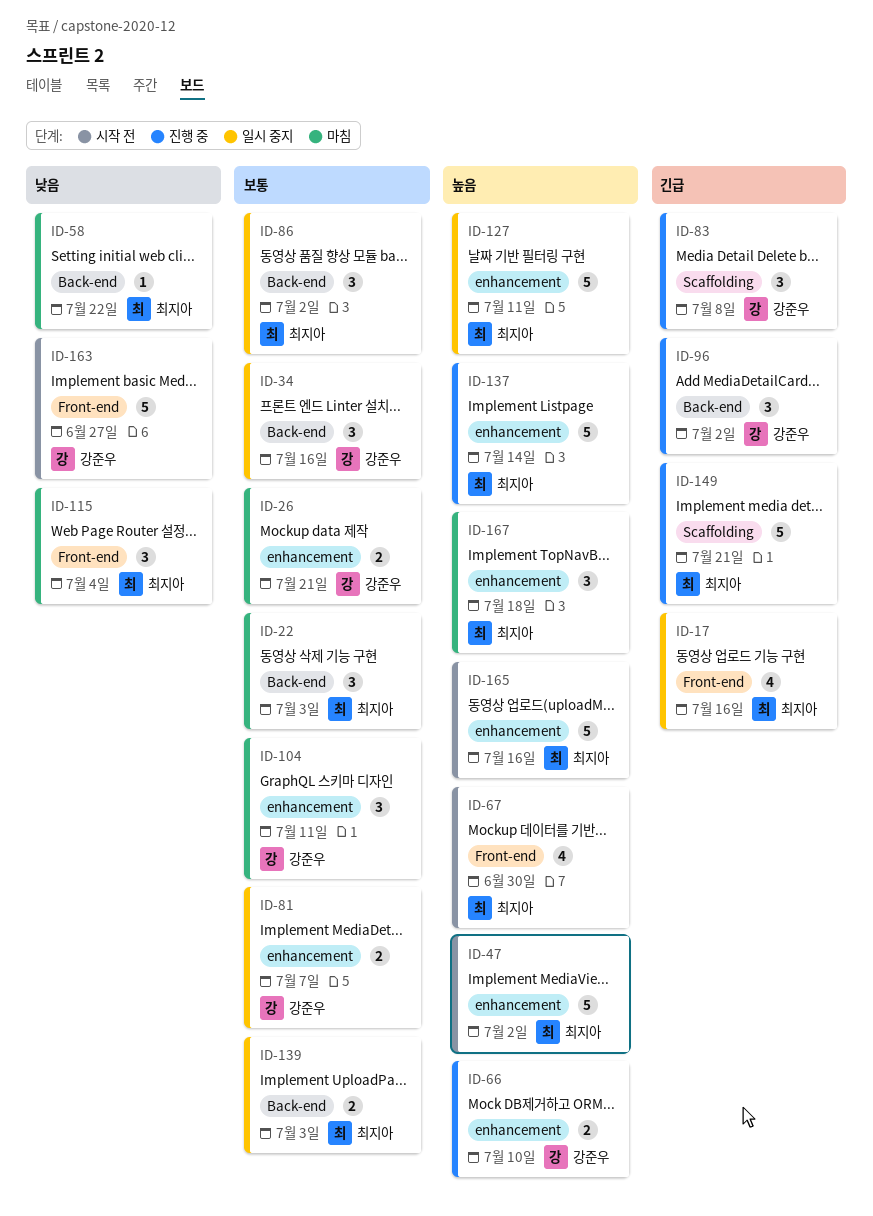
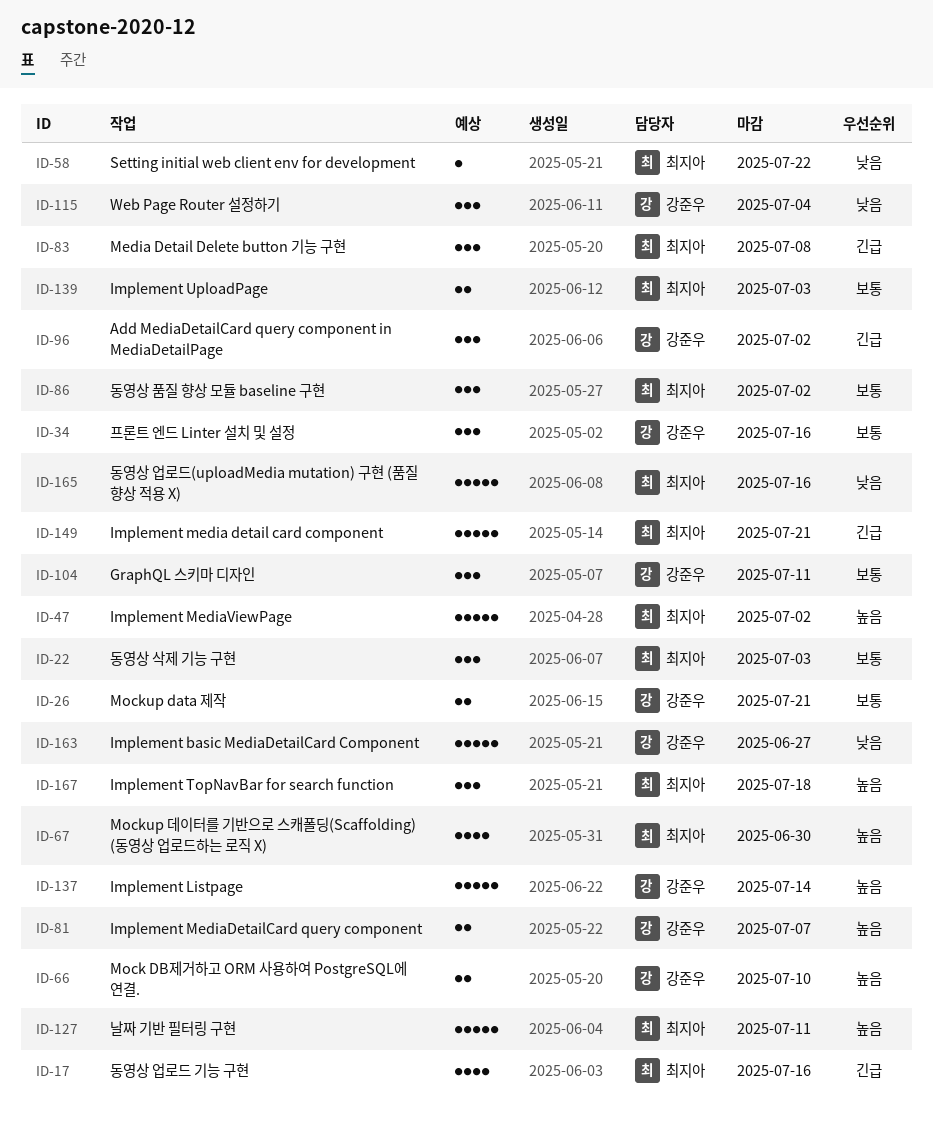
ID-81, priority: 보통 -> 높음
ID-83, owner: 강준우 -> 최지아
ID-115, owner: 최지아 -> 강준우
ID-137, owner: 최지아 -> 강준우
ID-165, priority: 높음 -> 낮음

